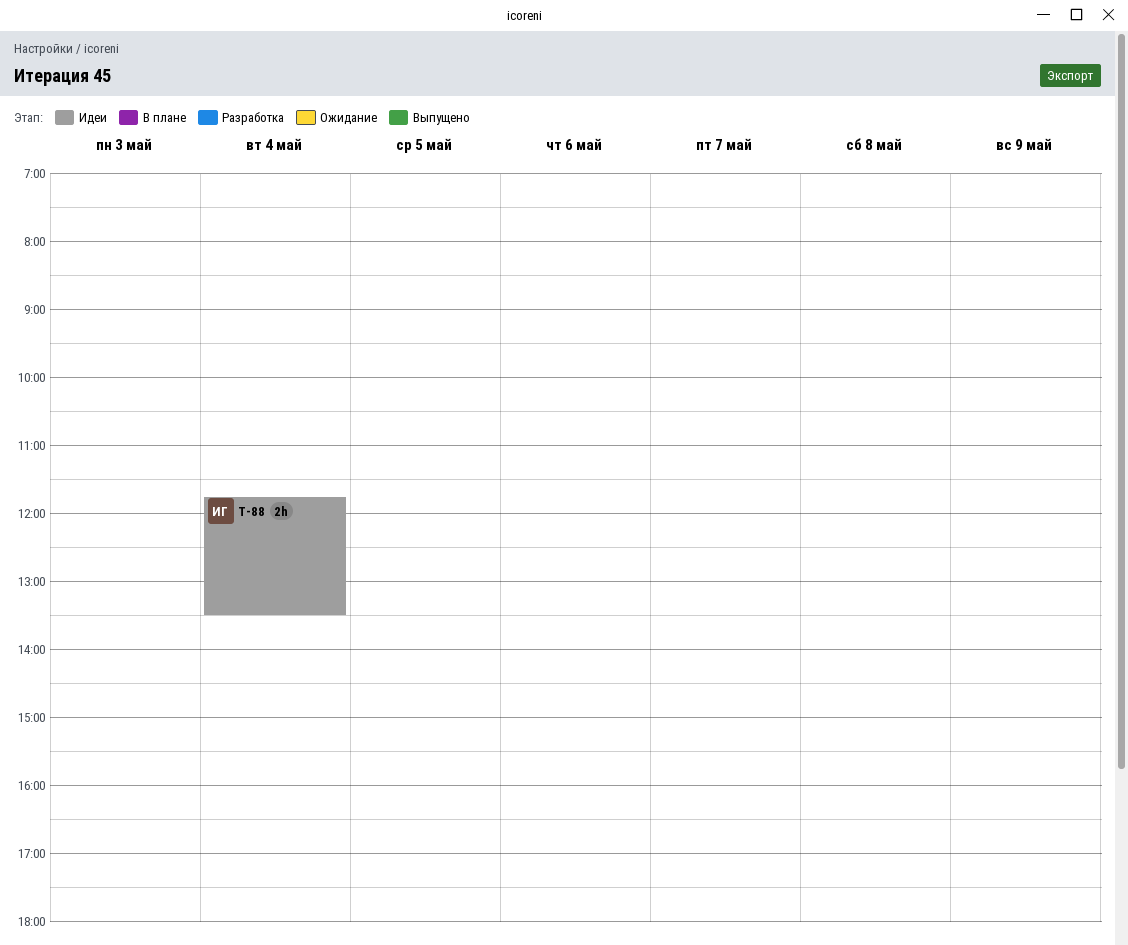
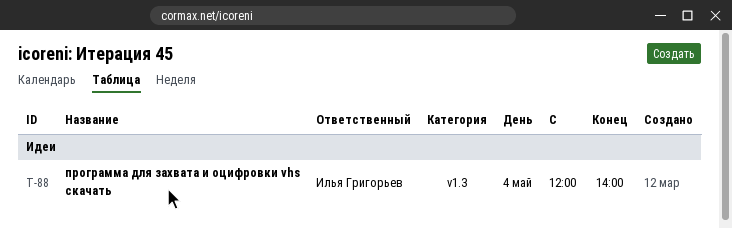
T-88, begins: 11:45 -> 12:00
T-88, ends: 13:30 -> 14:00

